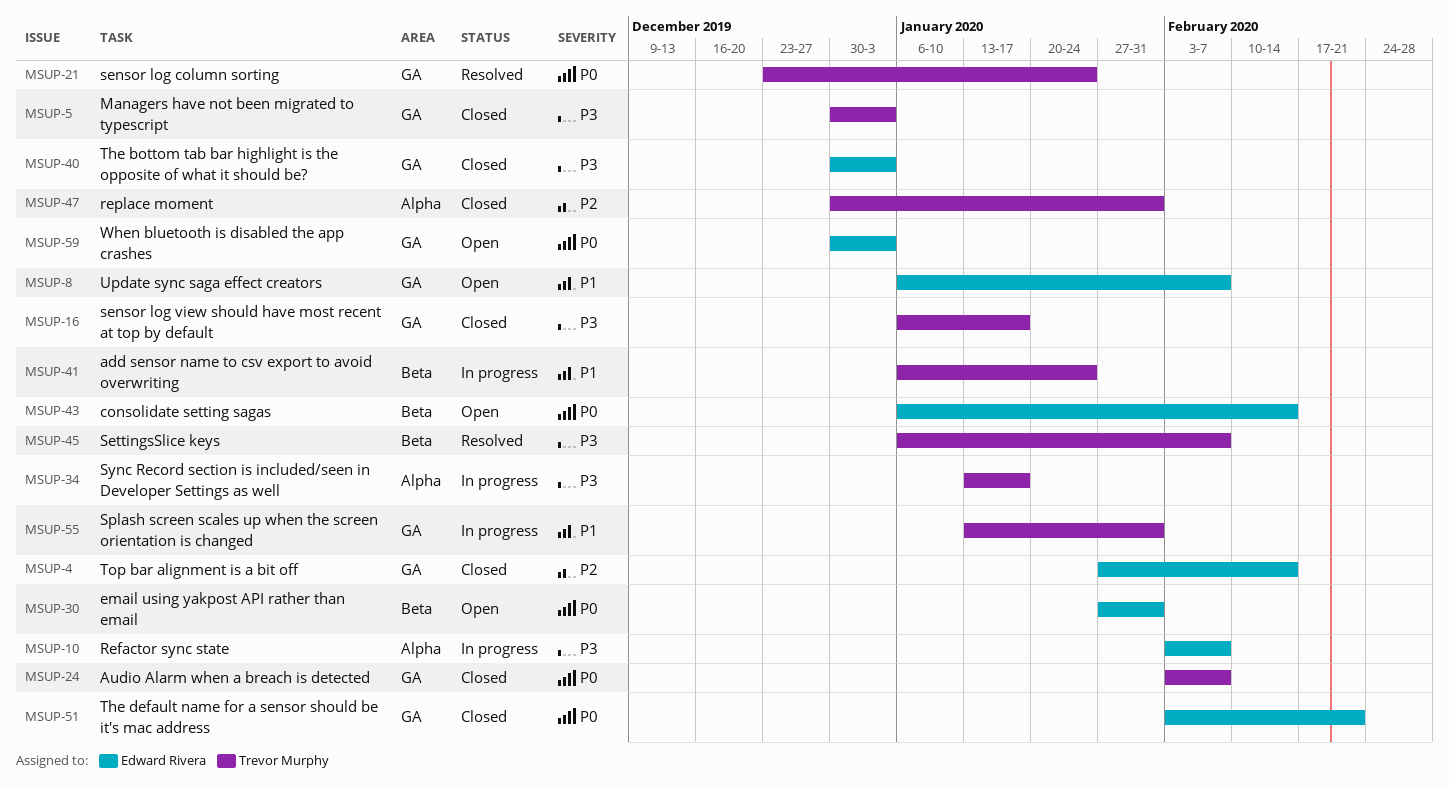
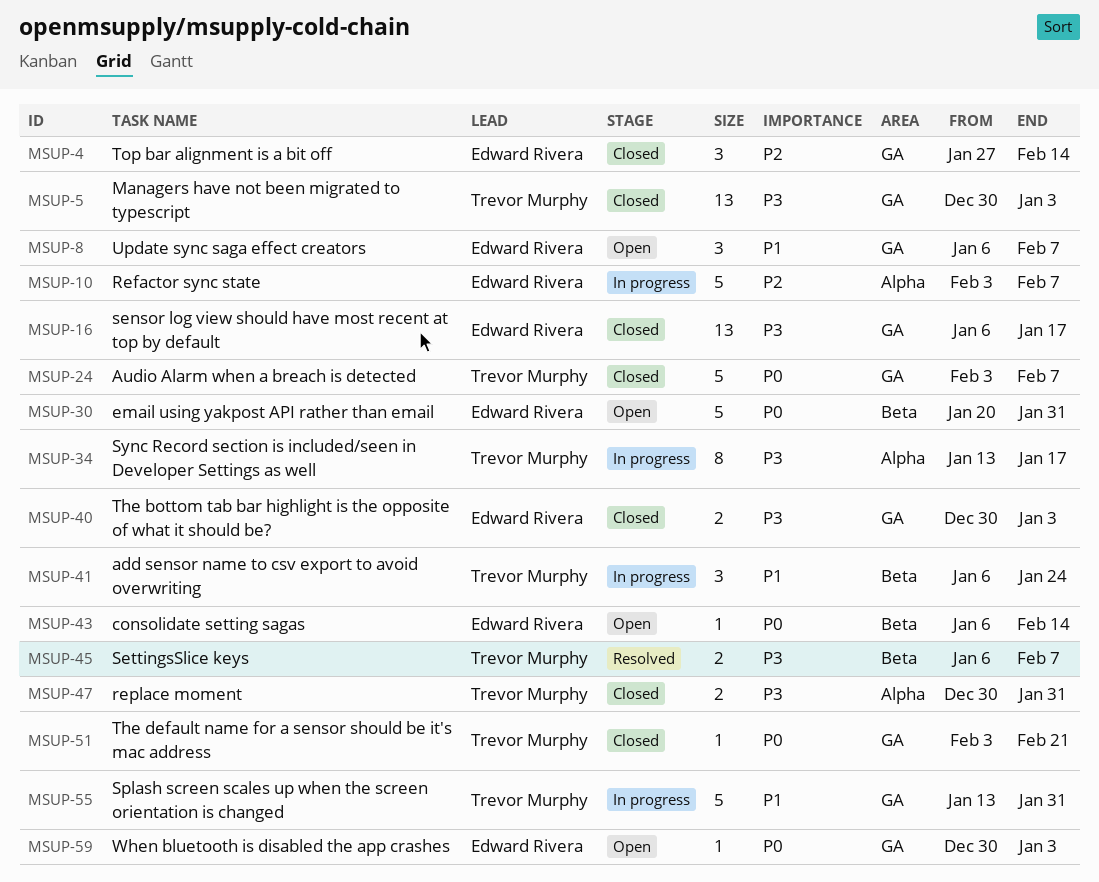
MSUP-10, priority: P3 -> P2
MSUP-16, owner: Trevor Murphy -> Edward Rivera
MSUP-21: present -> none
MSUP-30, start: Jan 27 -> Jan 20
MSUP-47, priority: P2 -> P3
MSUP-51, owner: Edward Rivera -> Trevor Murphy

